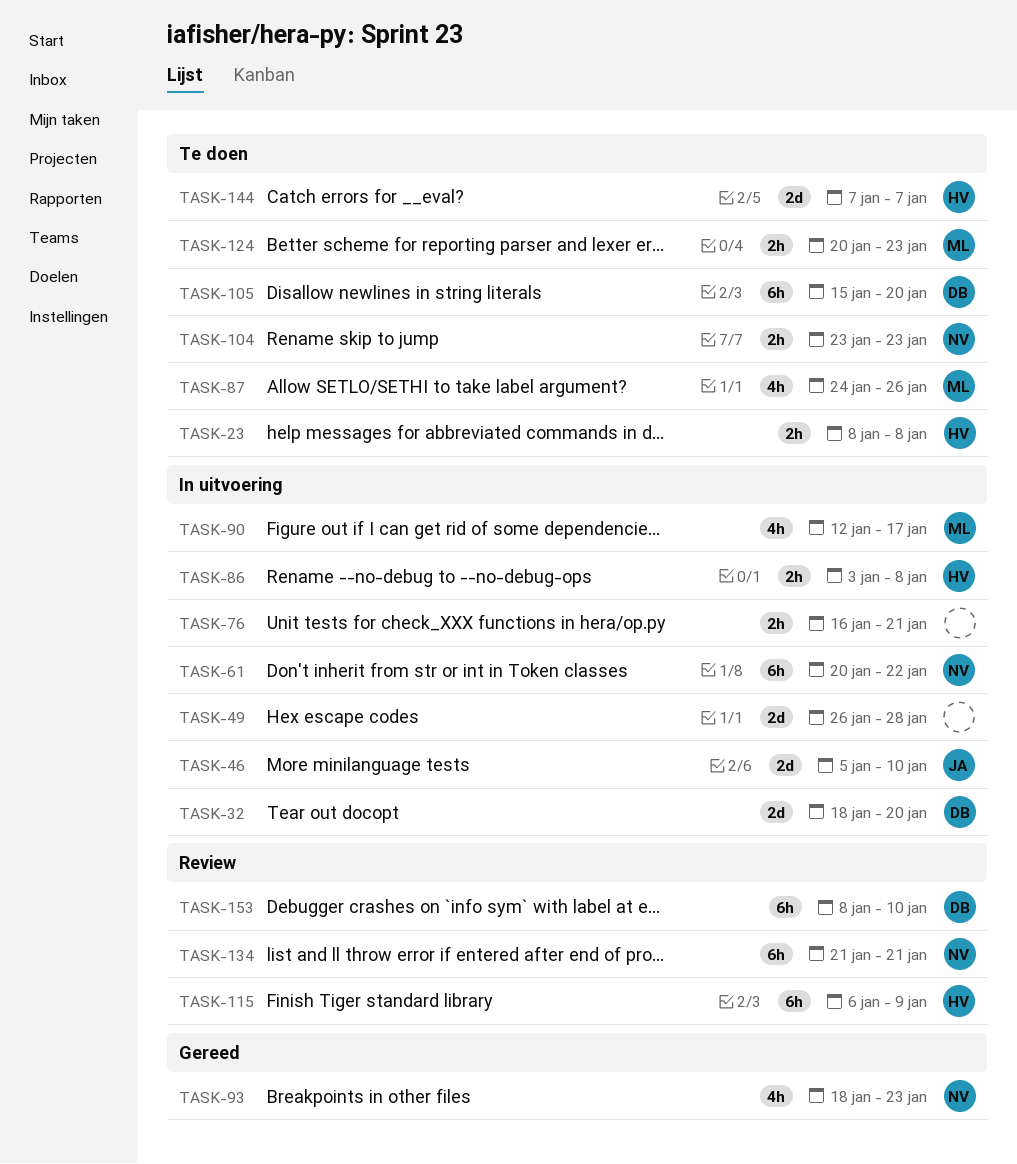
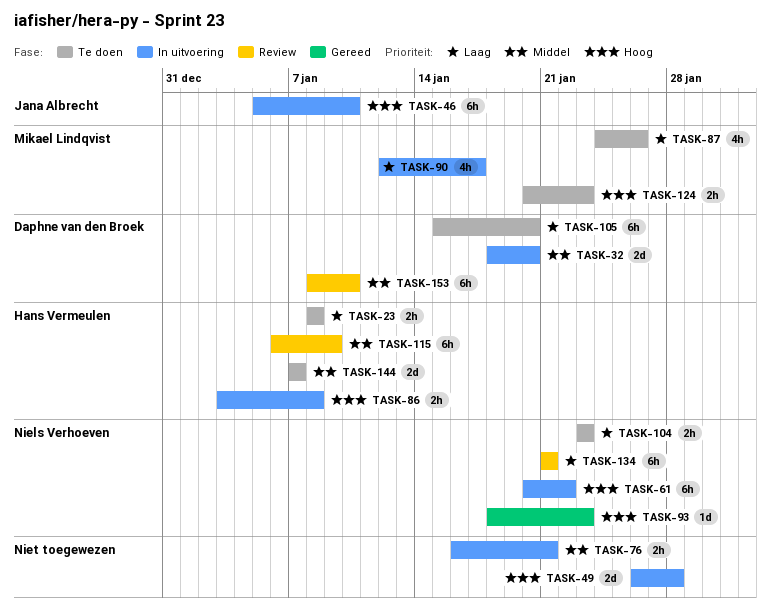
TASK-46, estimate: 2d -> 6h
TASK-93, estimate: 4h -> 1d

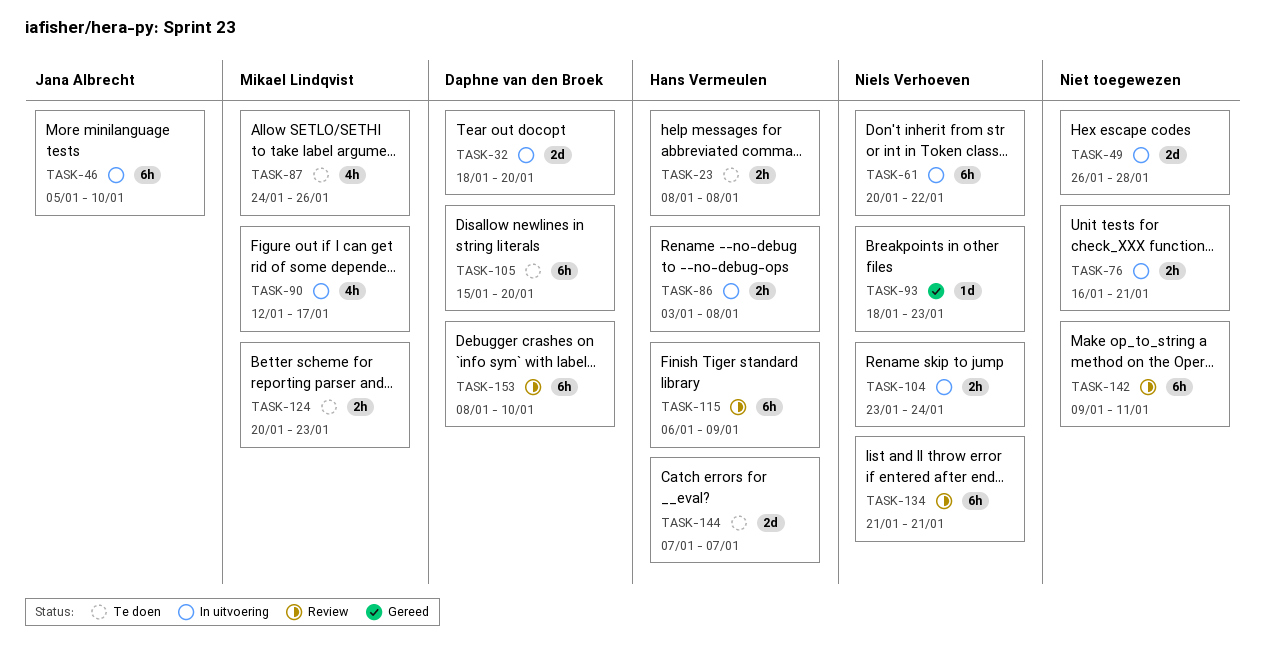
TASK-104, status: Te doen -> In uitvoering
TASK-104, due: Jan 23 -> Jan 24
TASK-142: none -> present

